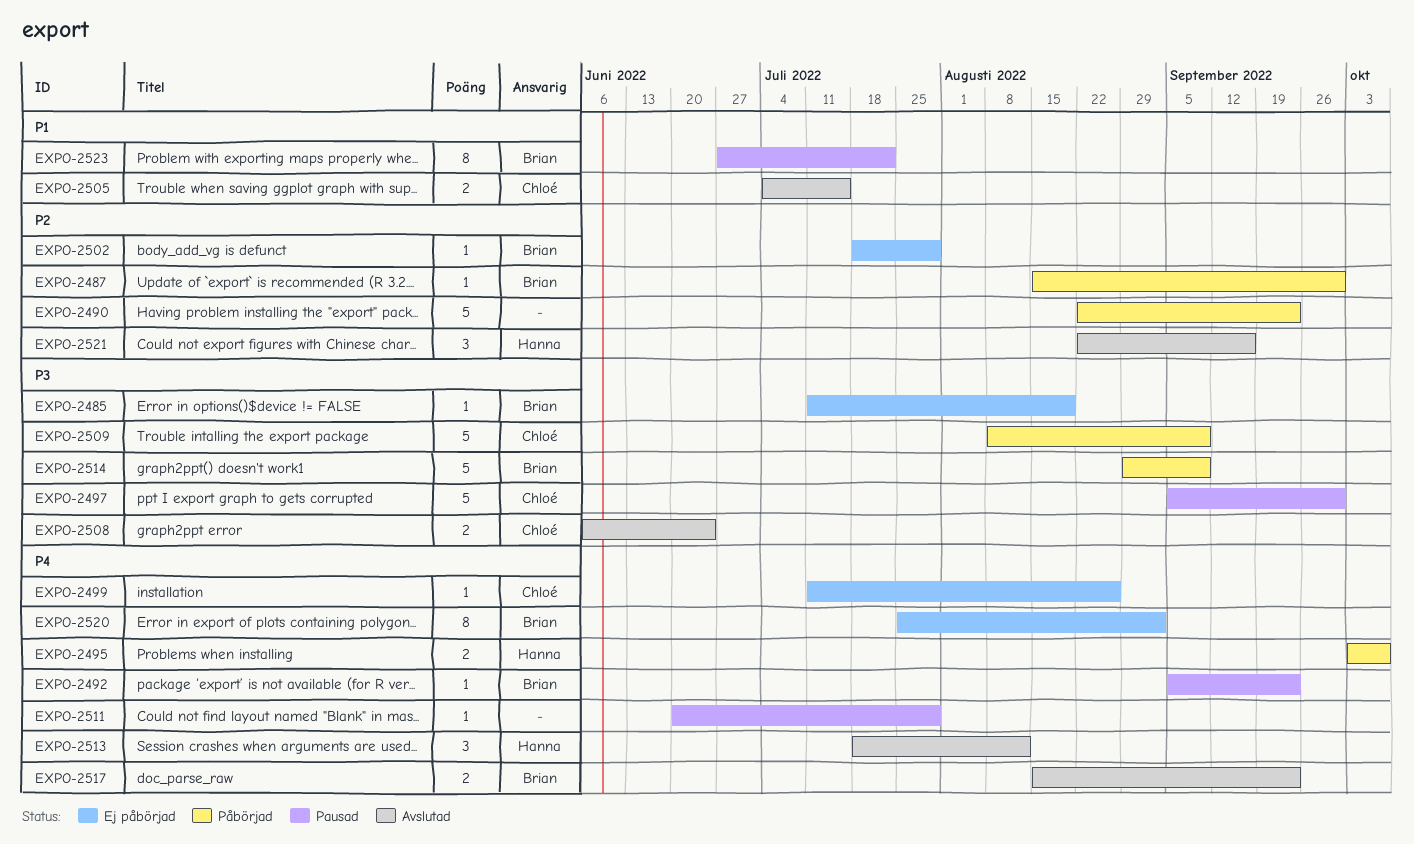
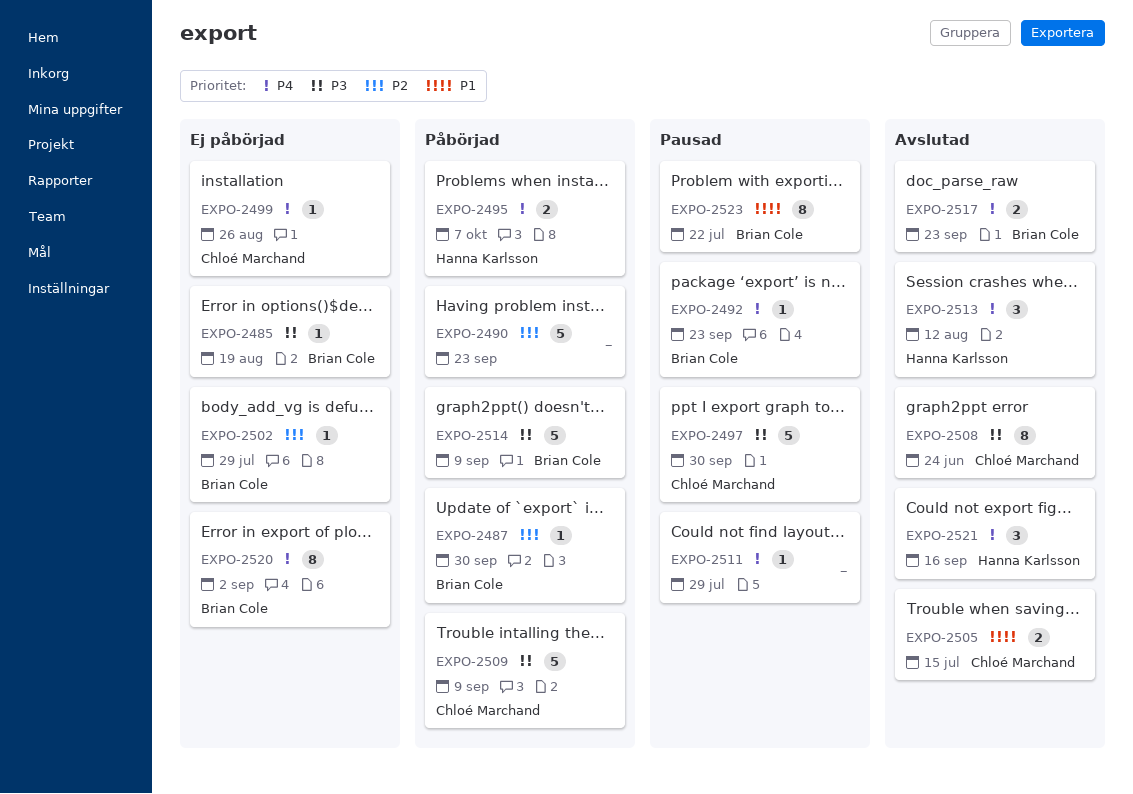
EXPO-2508, estimate: 2 -> 8
EXPO-2521, priority: P2 -> P4

